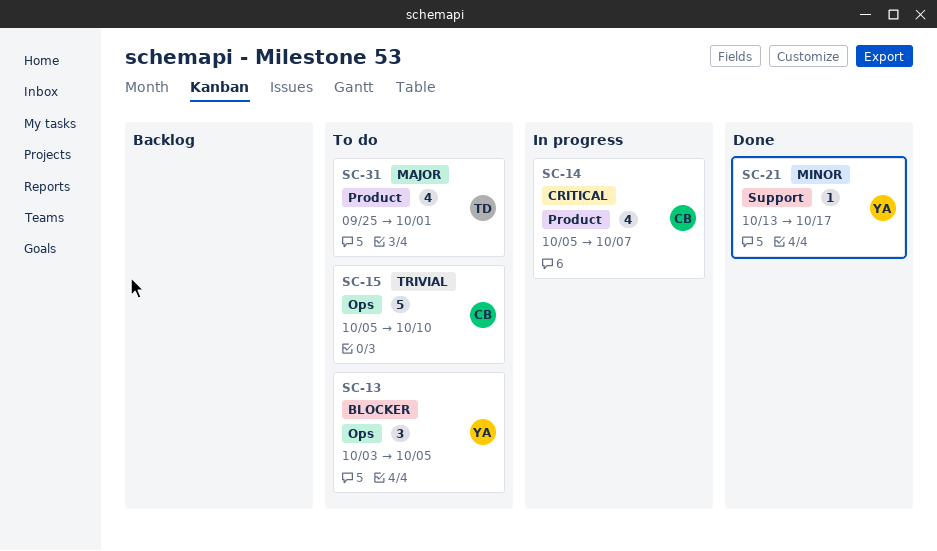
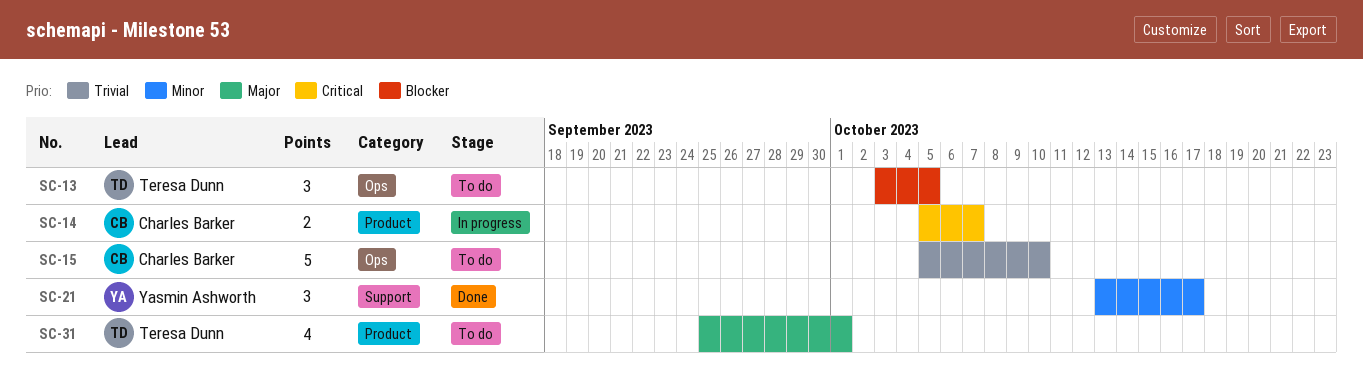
SC-13, owner: Yasmin Ashworth -> Teresa Dunn
SC-14, estimate: 4 -> 2
SC-21, estimate: 1 -> 3

